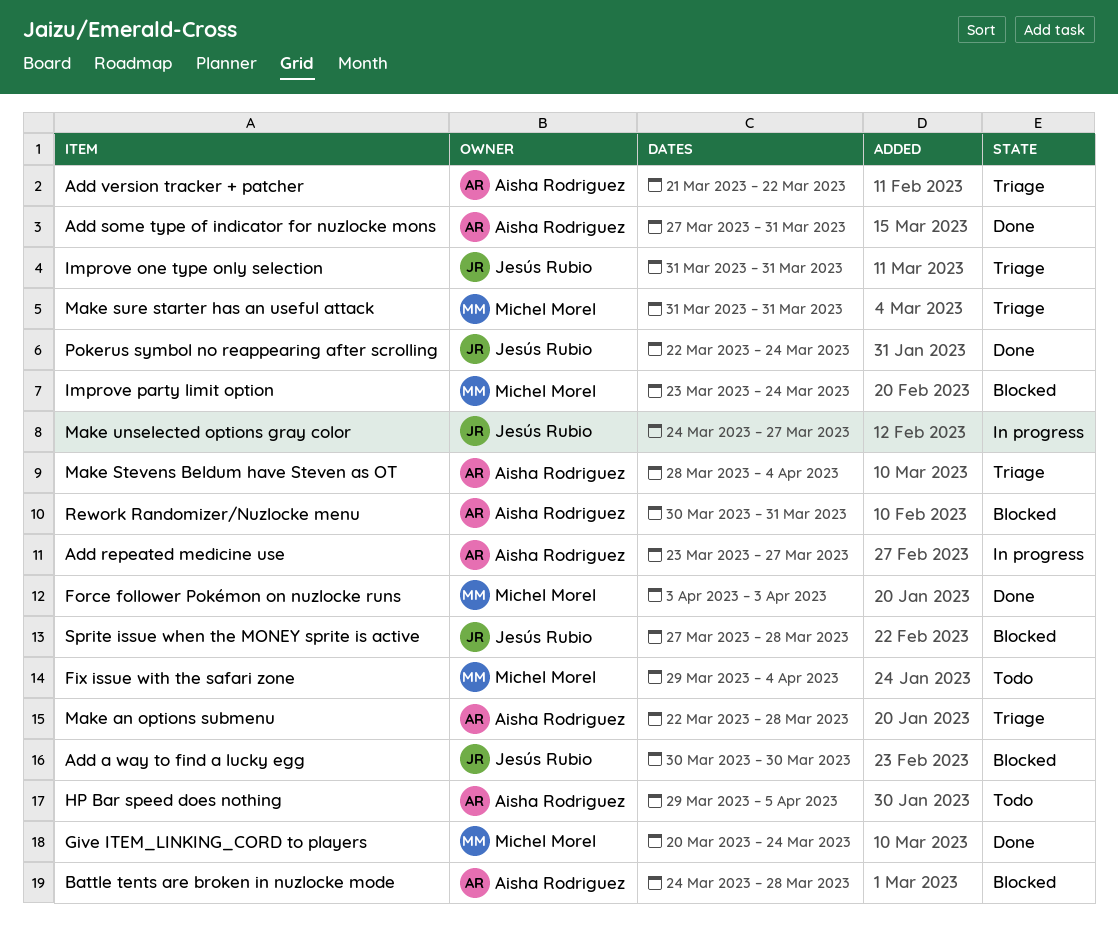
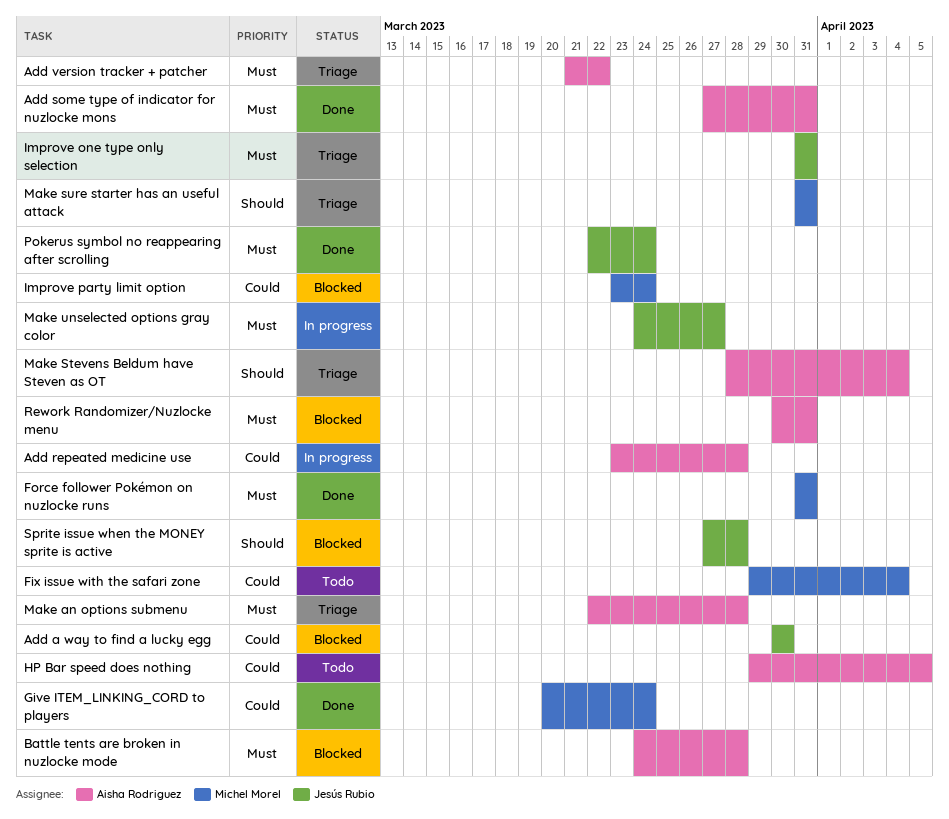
Add repeated medicine use, due: Mar 27 -> Mar 28
Force follower Pokémon on nuzlocke runs, start: Apr 3 -> Mar 31
Force follower Pokémon on nuzlocke runs, due: Apr 3 -> Mar 31

